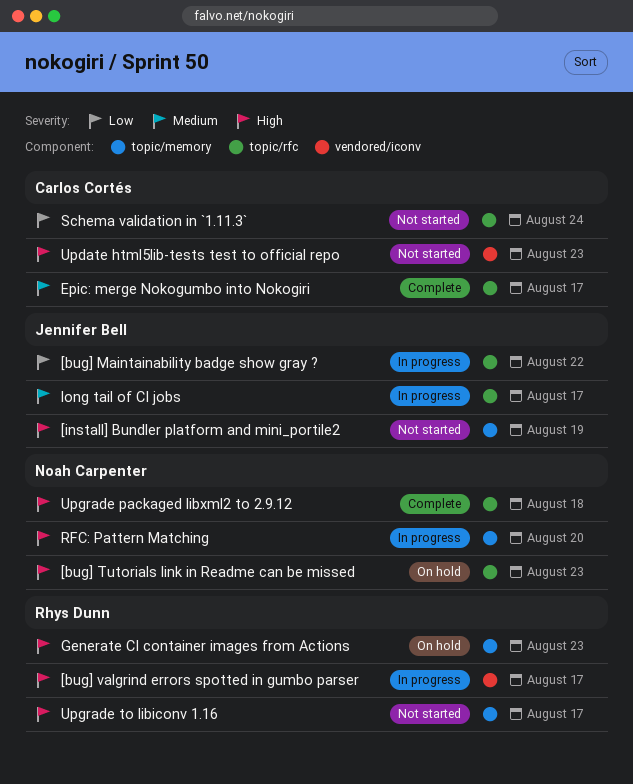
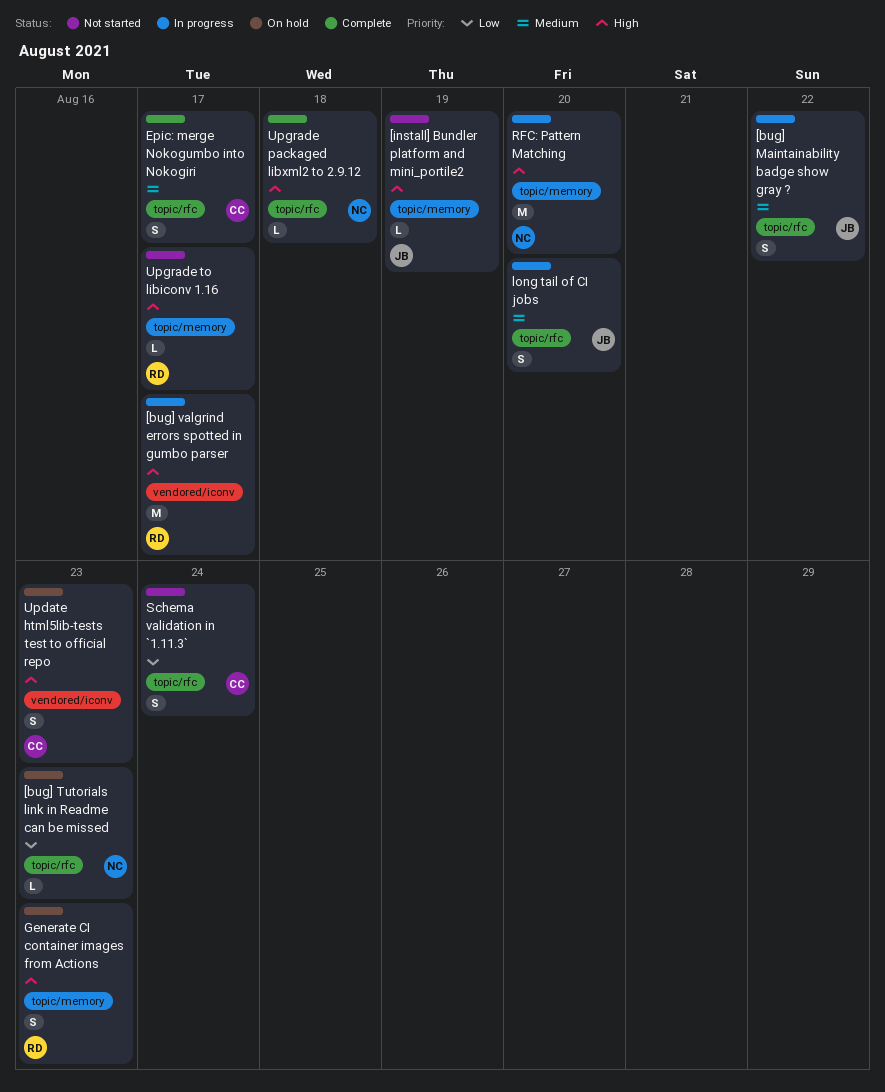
[bug] Maintainability badge show gray ?, priority: Low -> Medium
[bug] Tutorials link in Readme can be missed, priority: High -> Low
long tail of CI jobs, due: Aug 17 -> Aug 20
Update html5lib-tests test to official repo, status: Not started -> On hold

